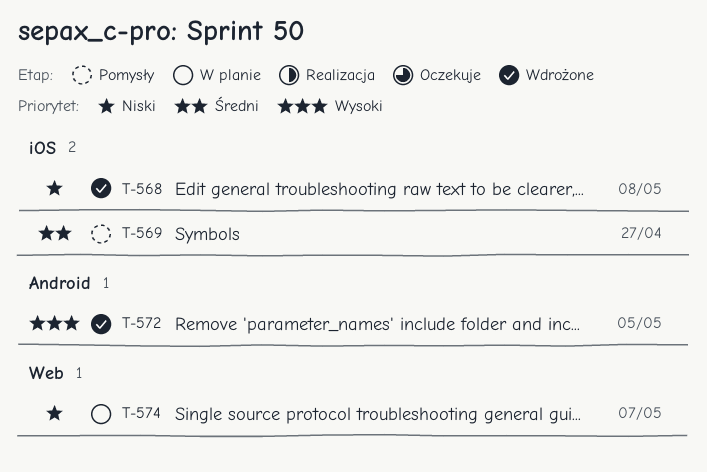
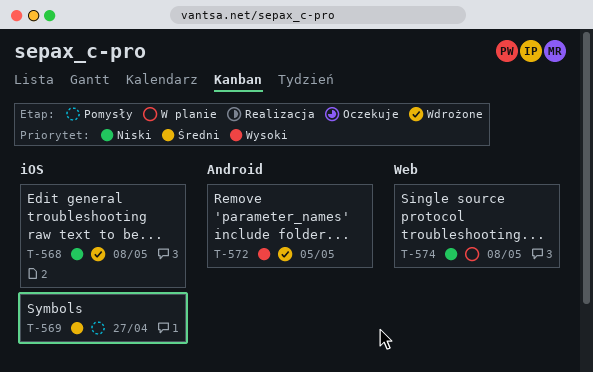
T-574, due: May 7 -> May 8

